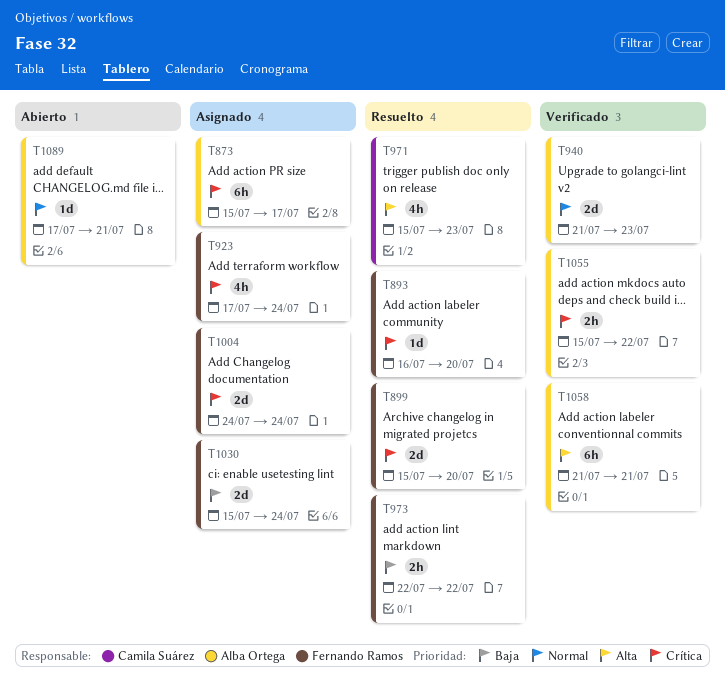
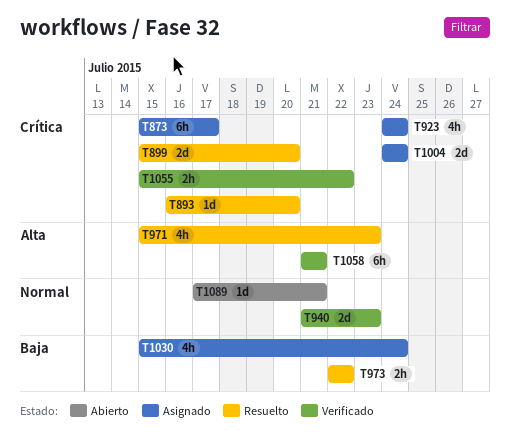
T923, start: Jul 17 -> Jul 24
T1030, estimate: 2d -> 4h

